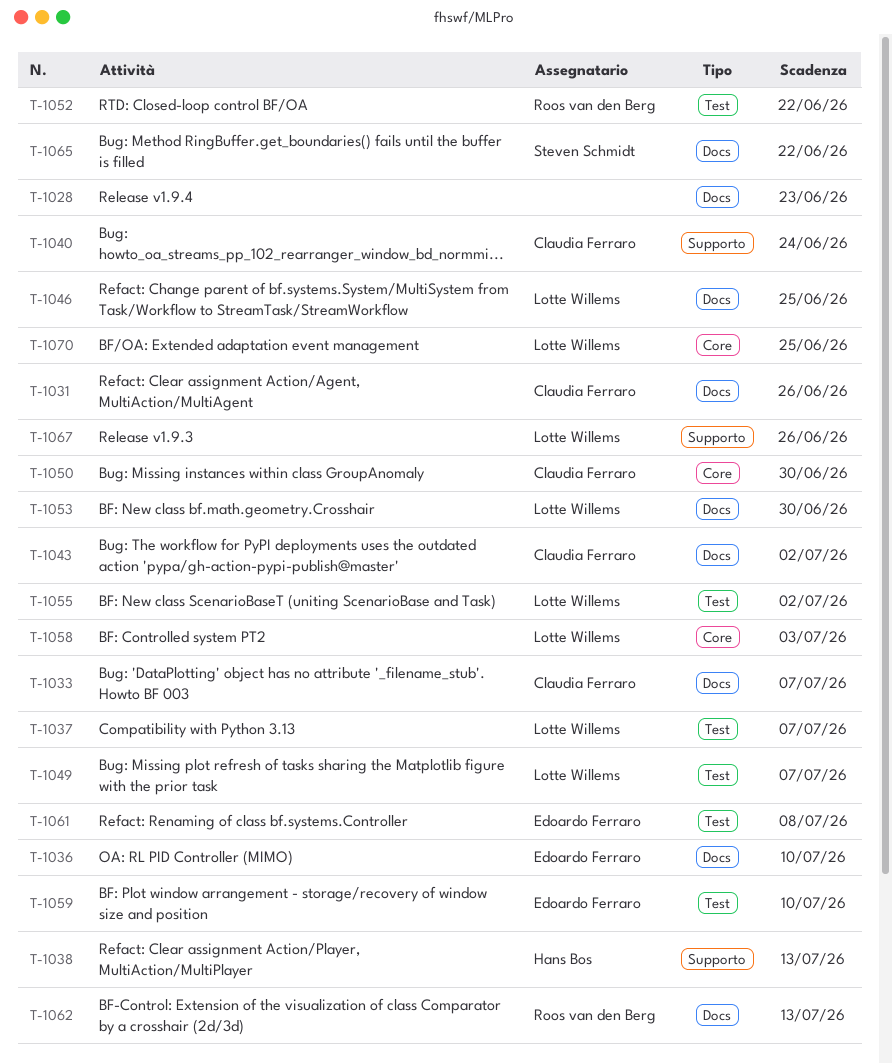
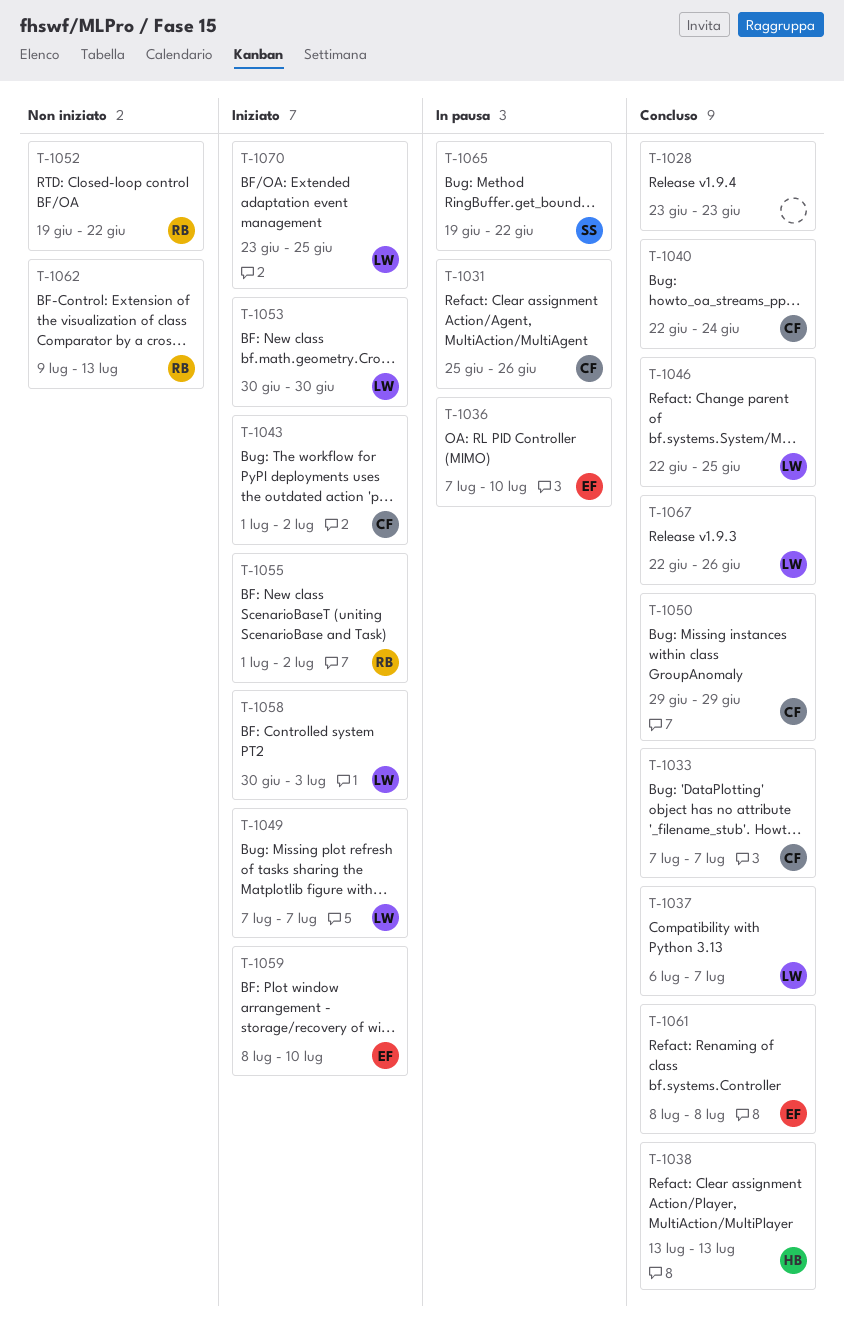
T-1050, due: Jun 30 -> Jun 29
T-1055, owner: Lotte Willems -> Roos van den Berg

